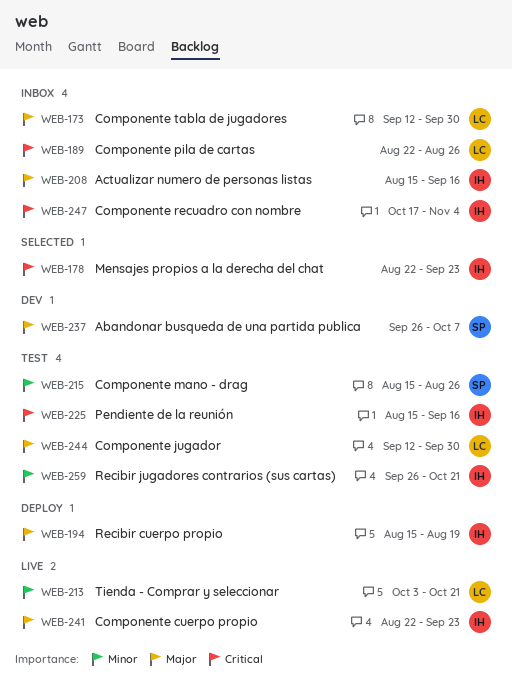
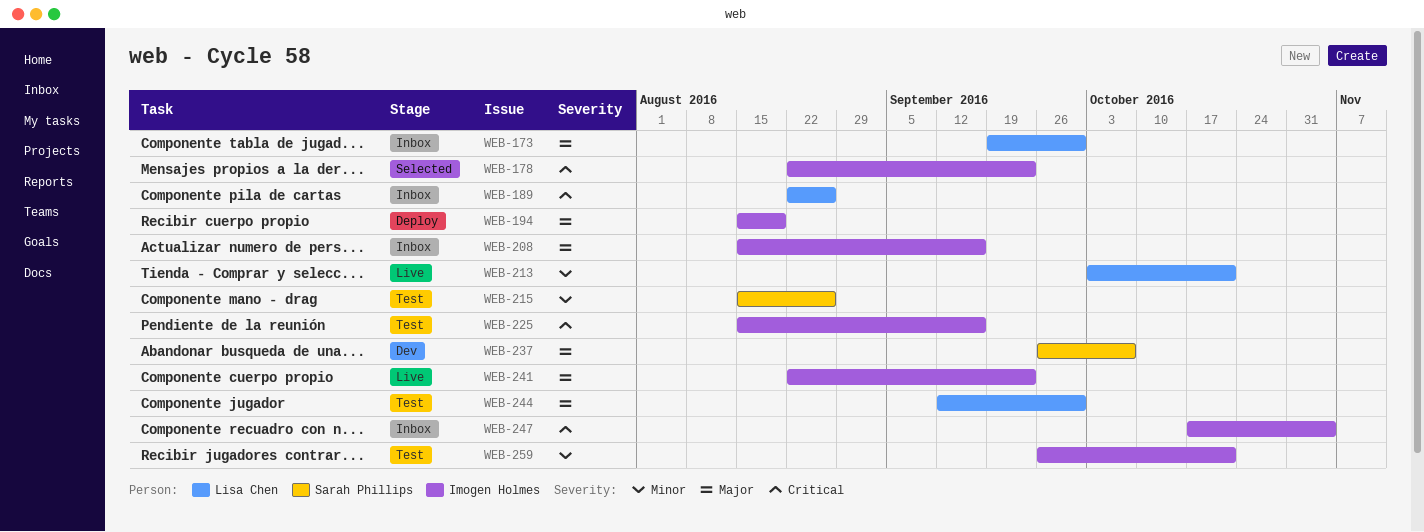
WEB-173, start: Sep 12 -> Sep 19

